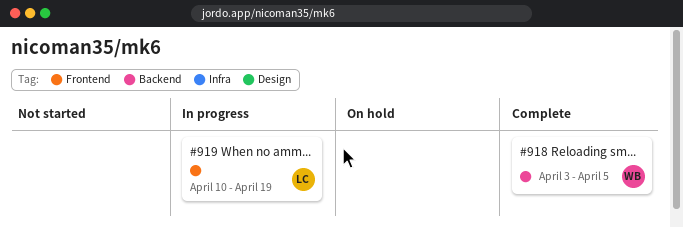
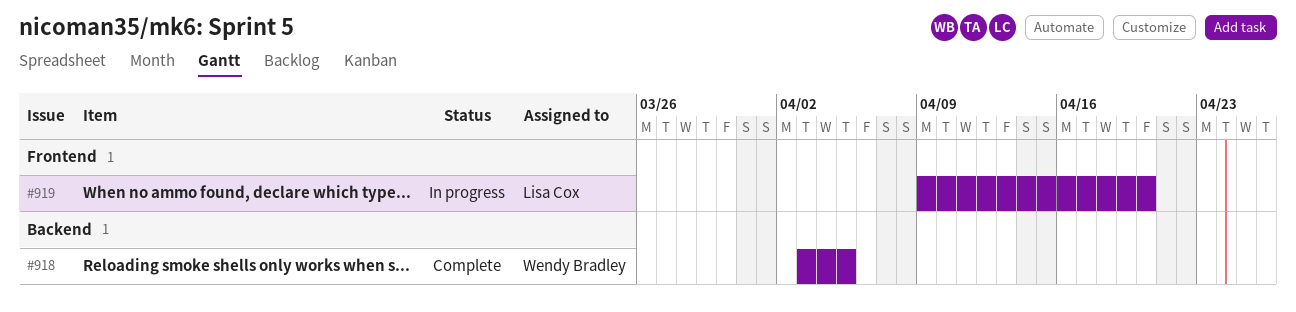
#919, start: Apr 10 -> Apr 9
#919, due: Apr 19 -> Apr 20

